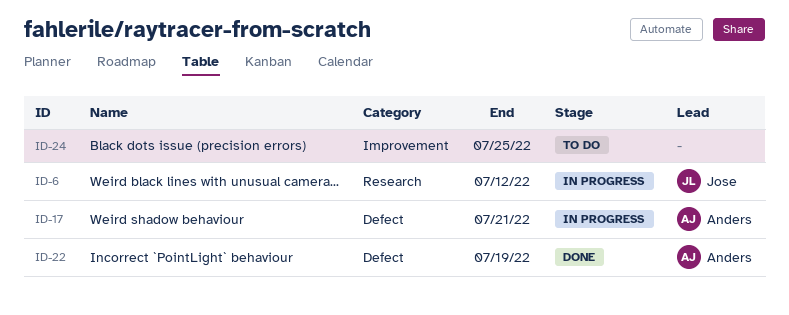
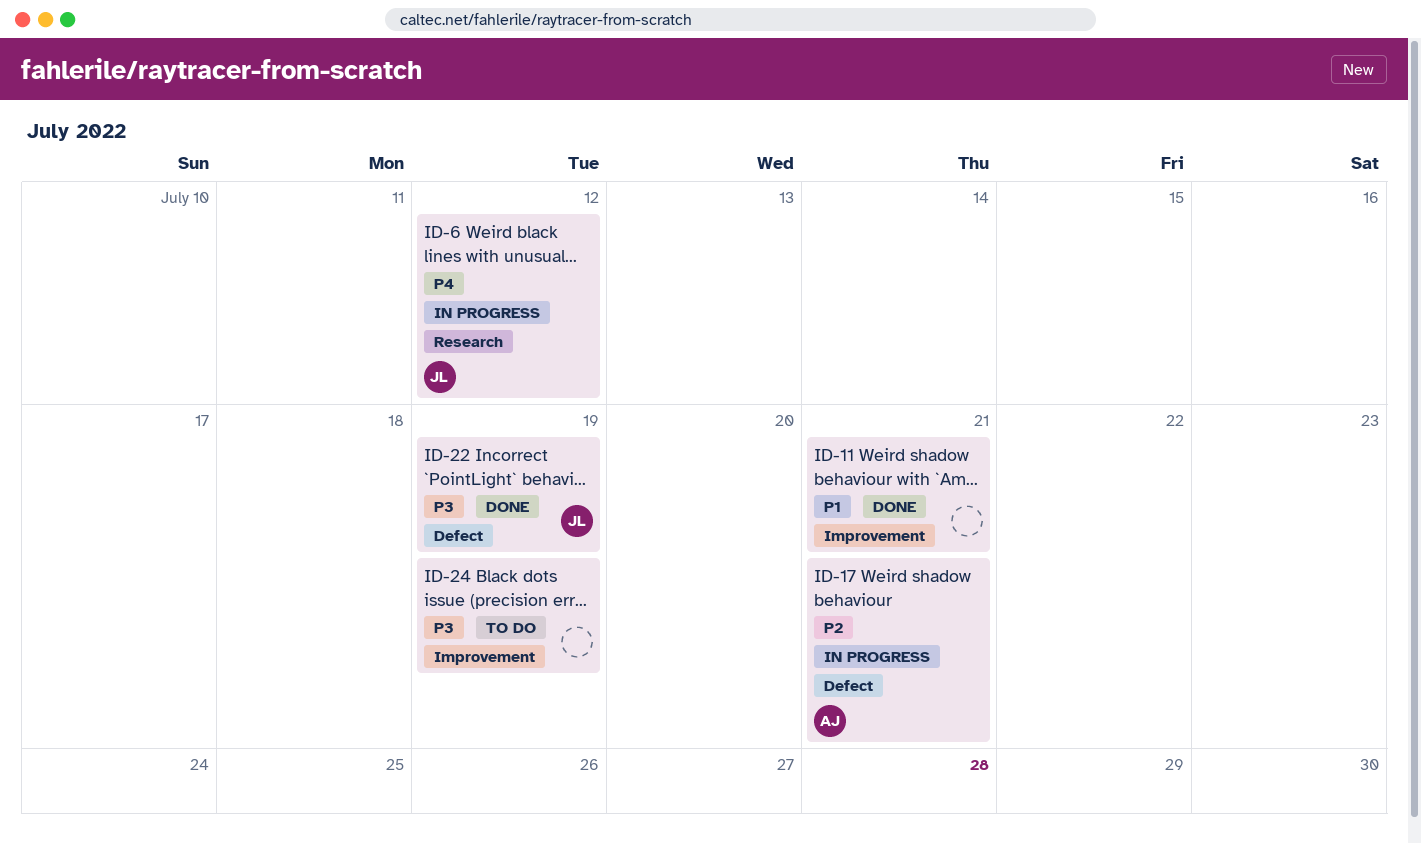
ID-11: none -> present
ID-22, owner: Anders -> Jose
ID-24, due: Jul 25 -> Jul 19

